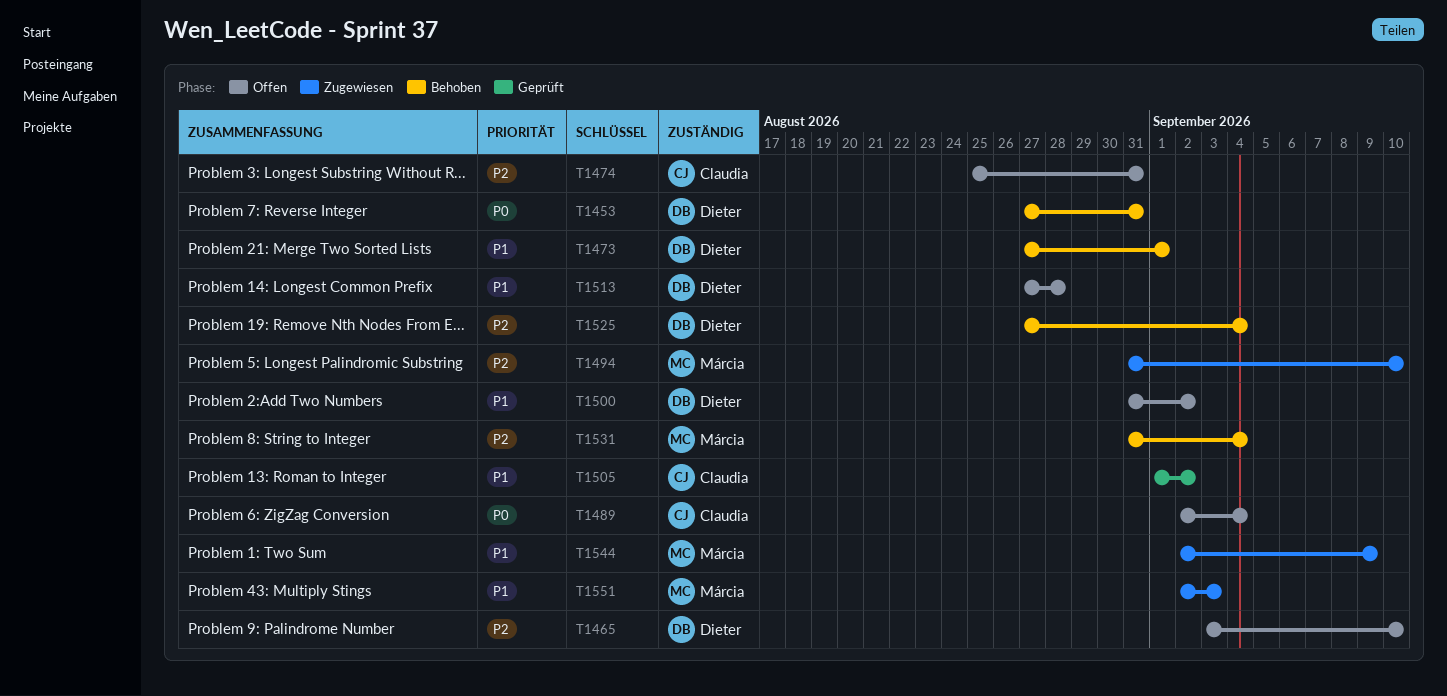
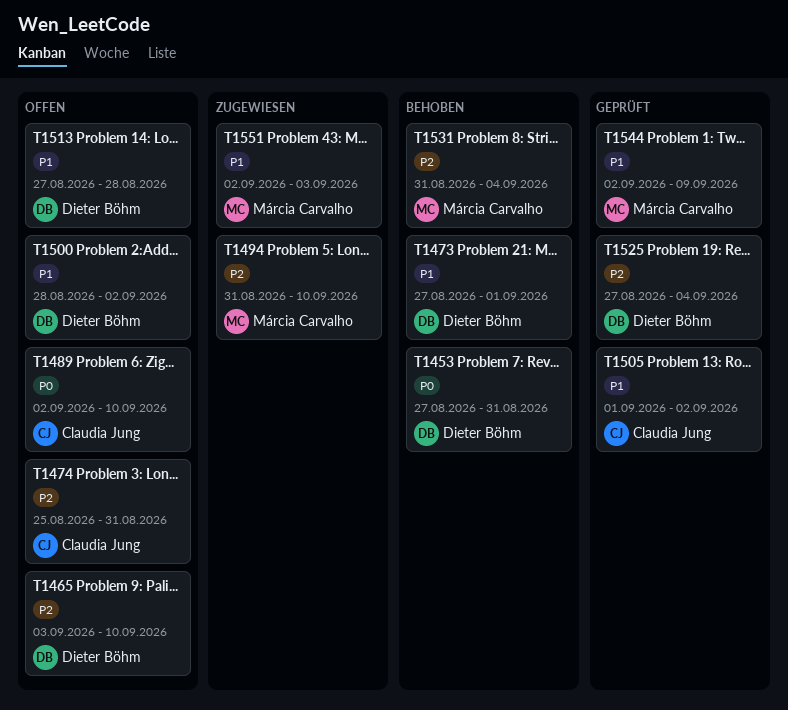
T1489, due: Sep 4 -> Sep 10
T1500, start: Aug 31 -> Aug 28
T1525, status: Behoben -> Geprüft
T1544, status: Zugewiesen -> Geprüft

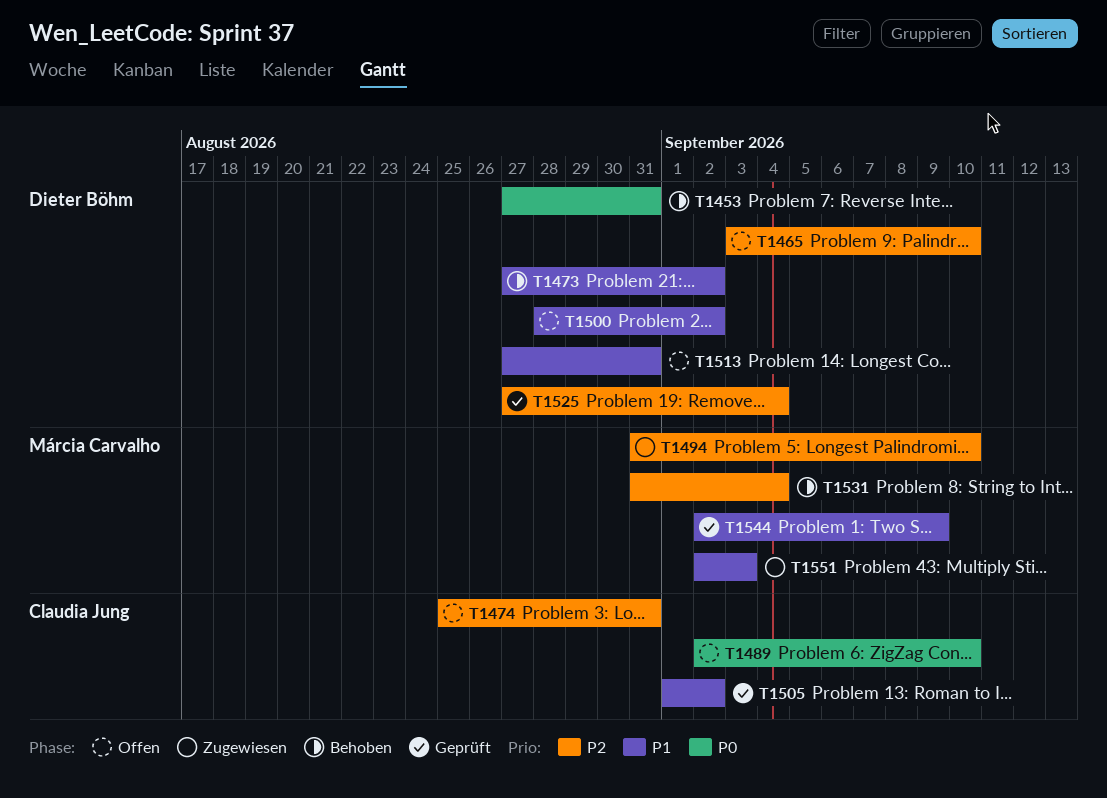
T1473, due: Sep 1 -> Sep 2
T1513, due: Aug 28 -> Aug 31

